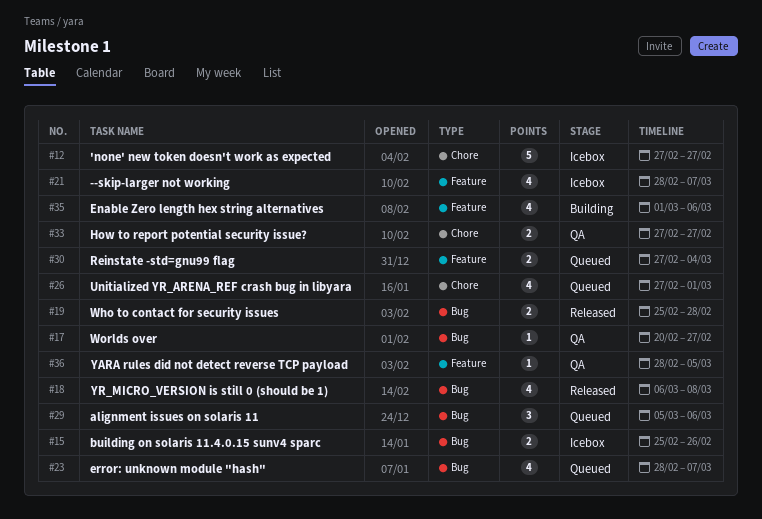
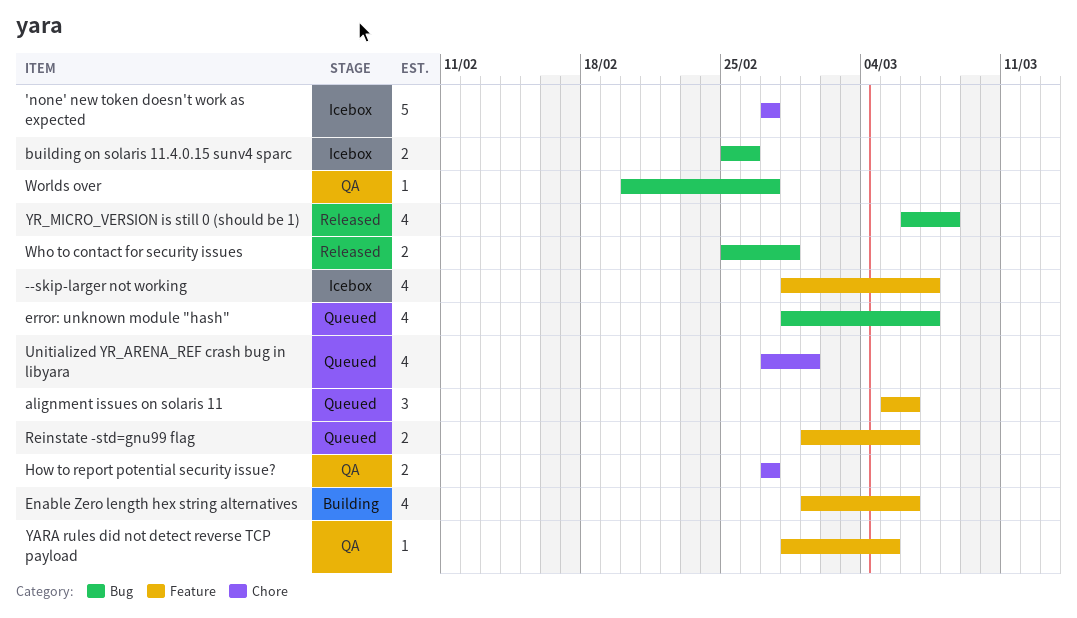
alignment issues on solaris 11, label: Bug -> Feature
Reinstate -std=gnu99 flag, start: Feb 27 -> Mar 1
Reinstate -std=gnu99 flag, due: Mar 4 -> Mar 6

